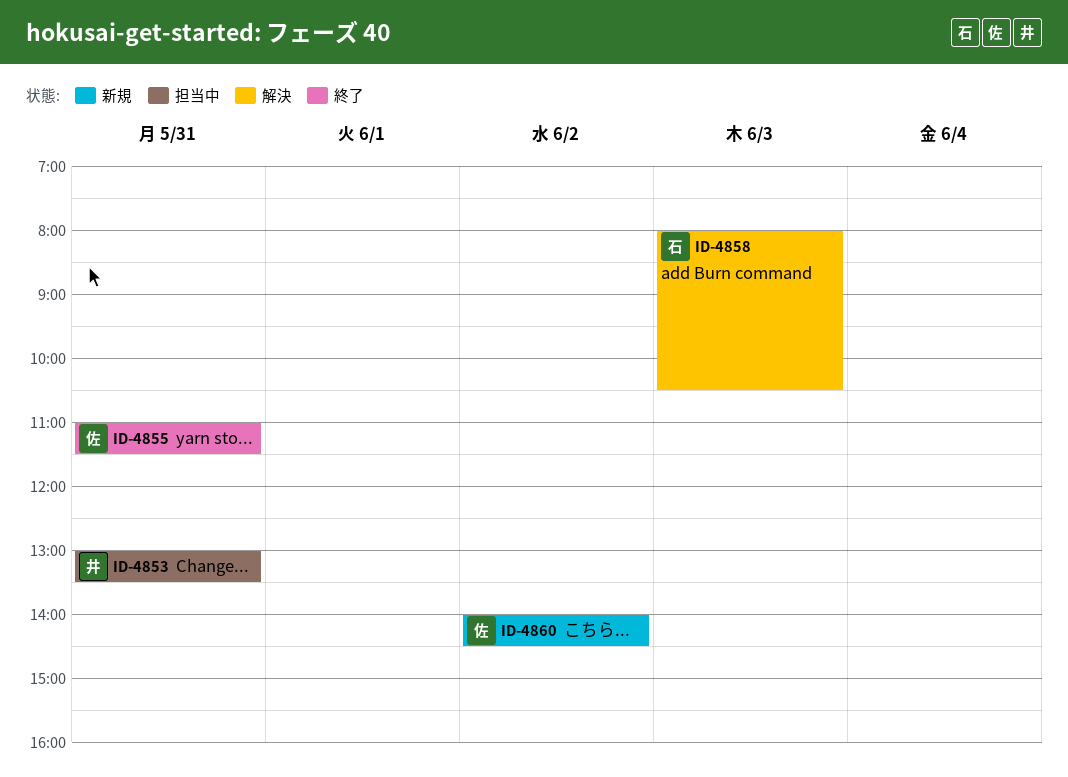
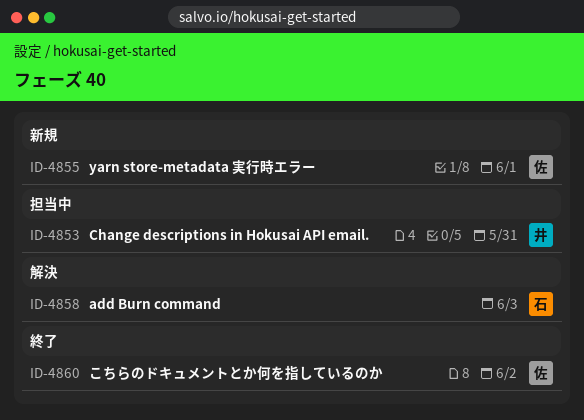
ID-4855, status: 終了 -> 新規
ID-4855, day: May 31 -> Jun 1
ID-4860, status: 新規 -> 終了

